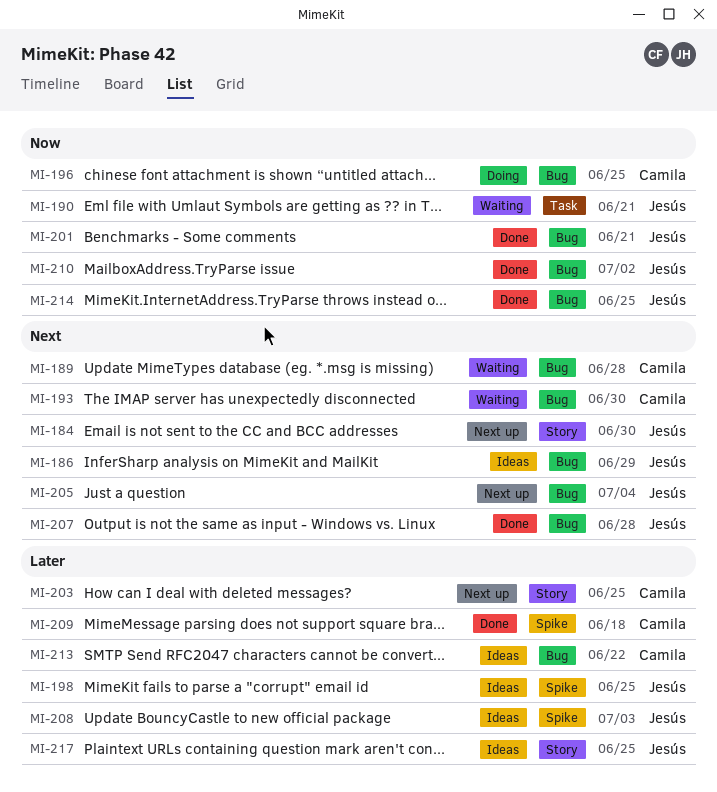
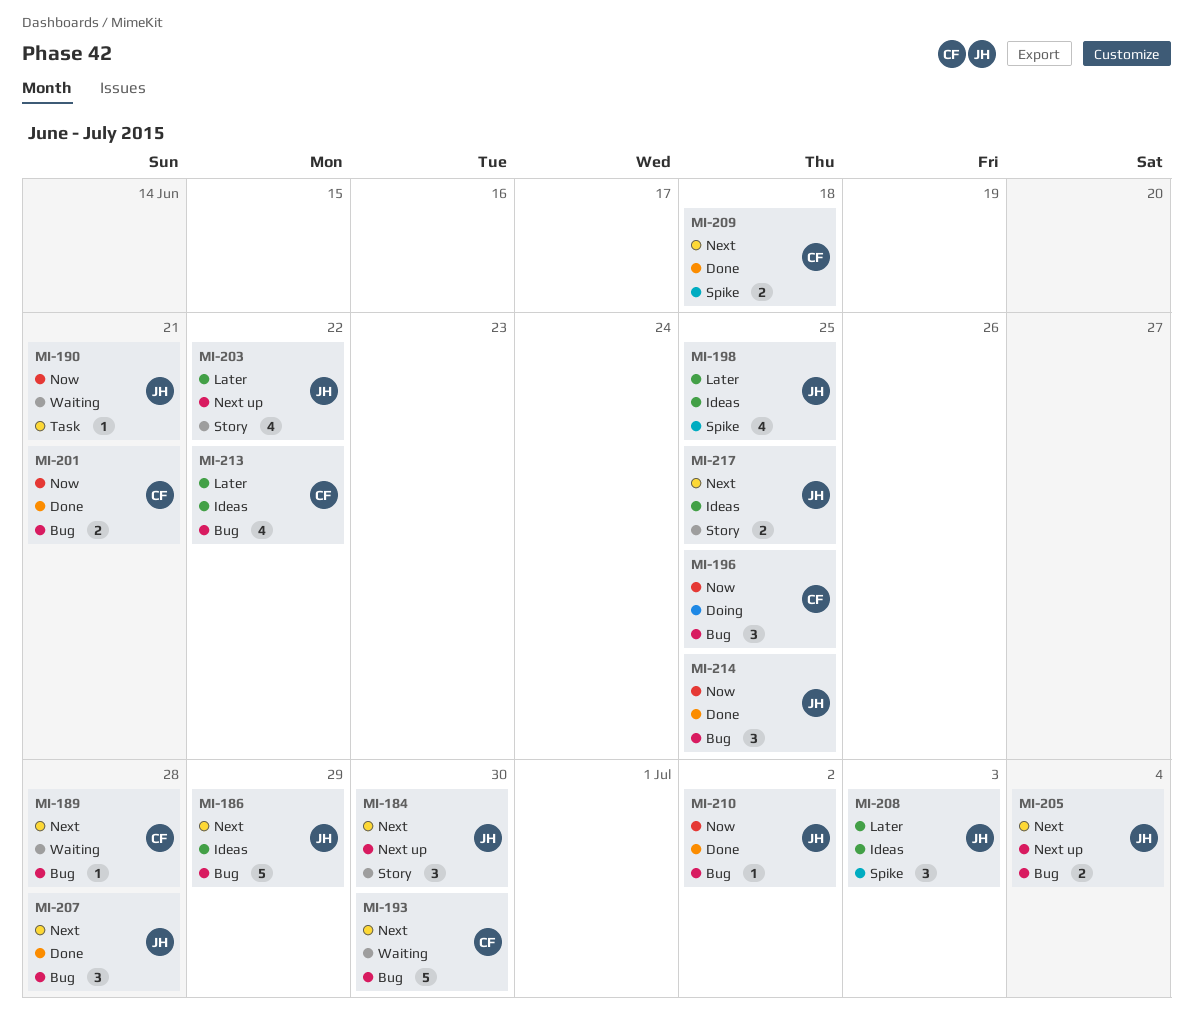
MI-201, owner: Jesús -> Camila
MI-203, owner: Camila -> Jesús
MI-203, due: Jun 25 -> Jun 22
MI-209, priority: Later -> Next
MI-217, priority: Later -> Next

